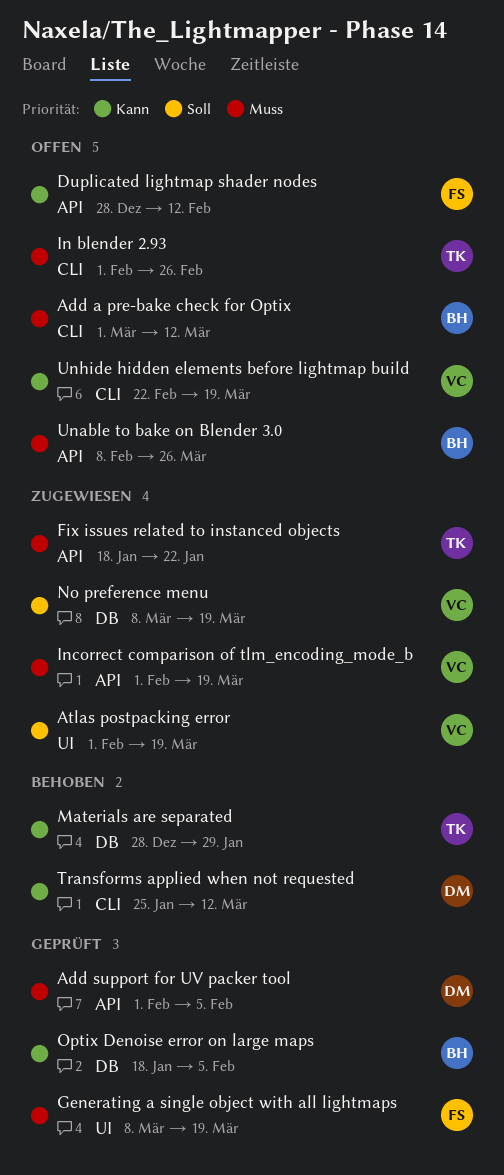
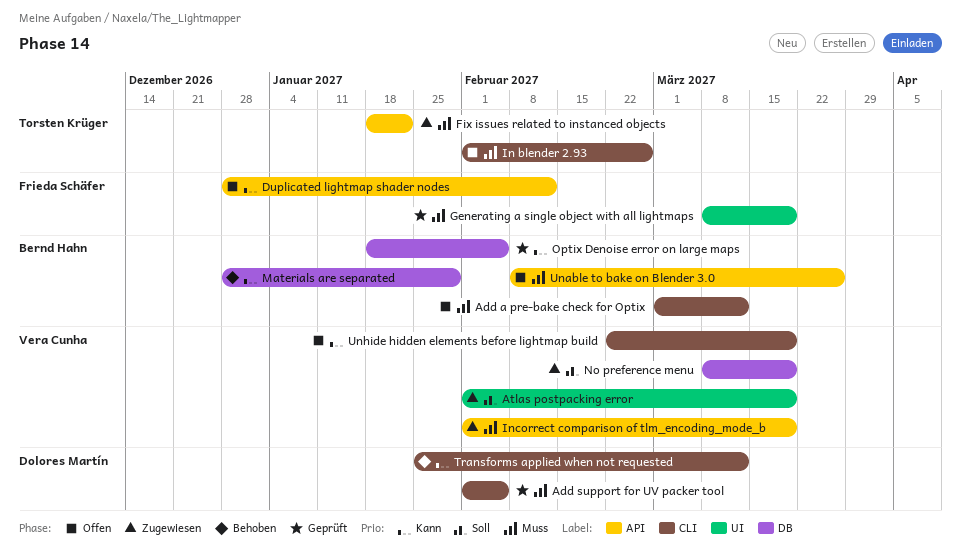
Add support for UV packer tool, label: API -> CLI
Materials are separated, owner: Torsten Krüger -> Bernd Hahn

